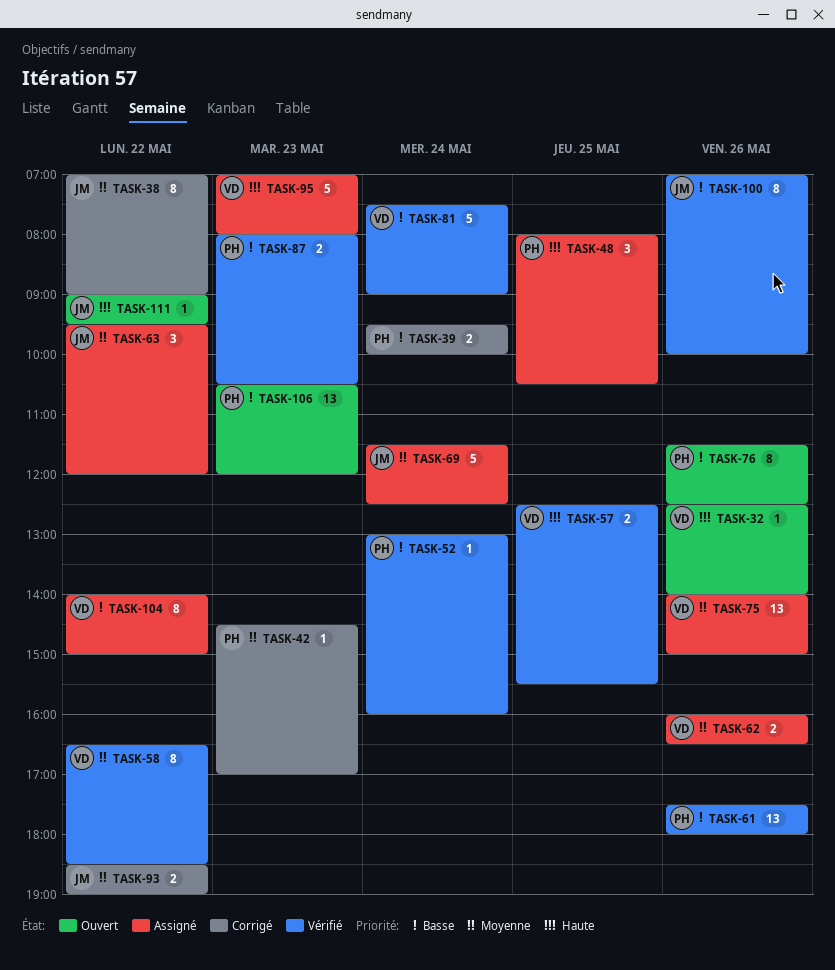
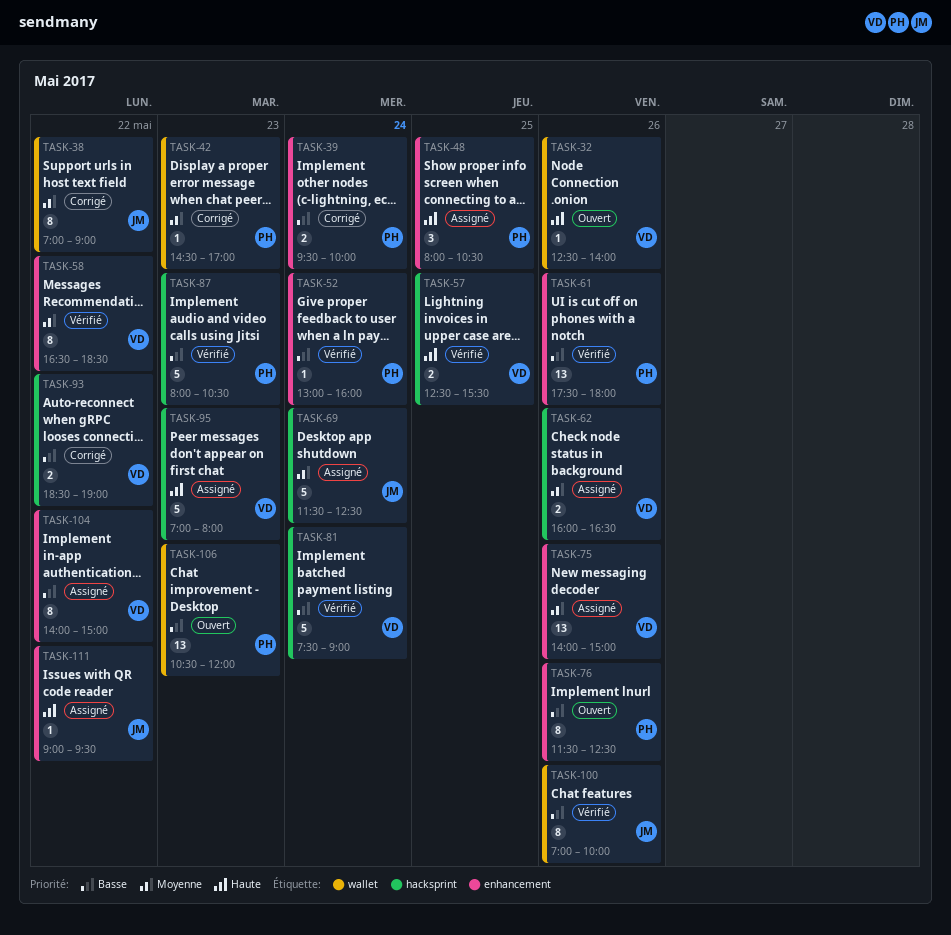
TASK-63: present -> none
TASK-87, estimate: 2 -> 5
TASK-93, owner: JM -> VD
TASK-93, priority: Moyenne -> Basse
TASK-111, status: Ouvert -> Assigné

